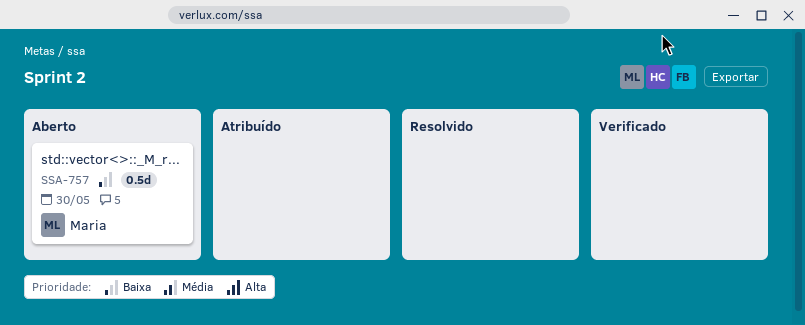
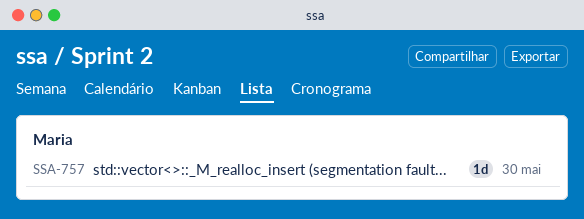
SSA-757, estimate: 0.5d -> 1d

